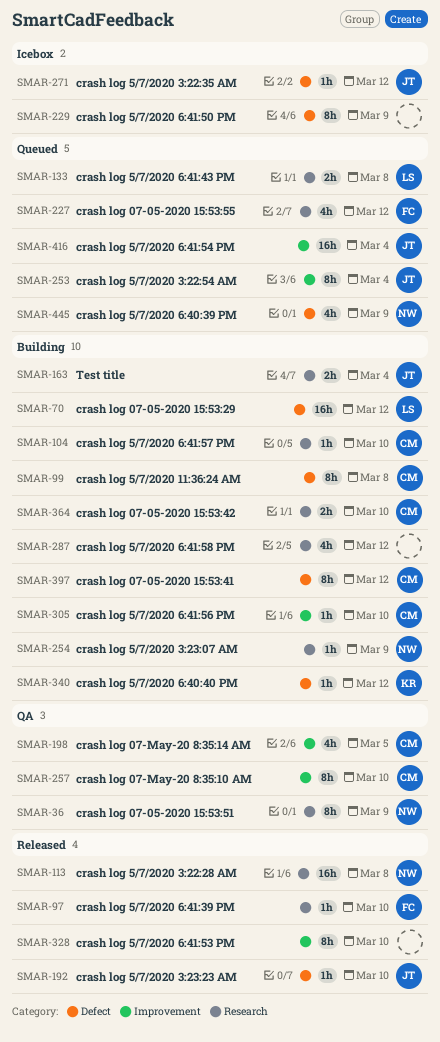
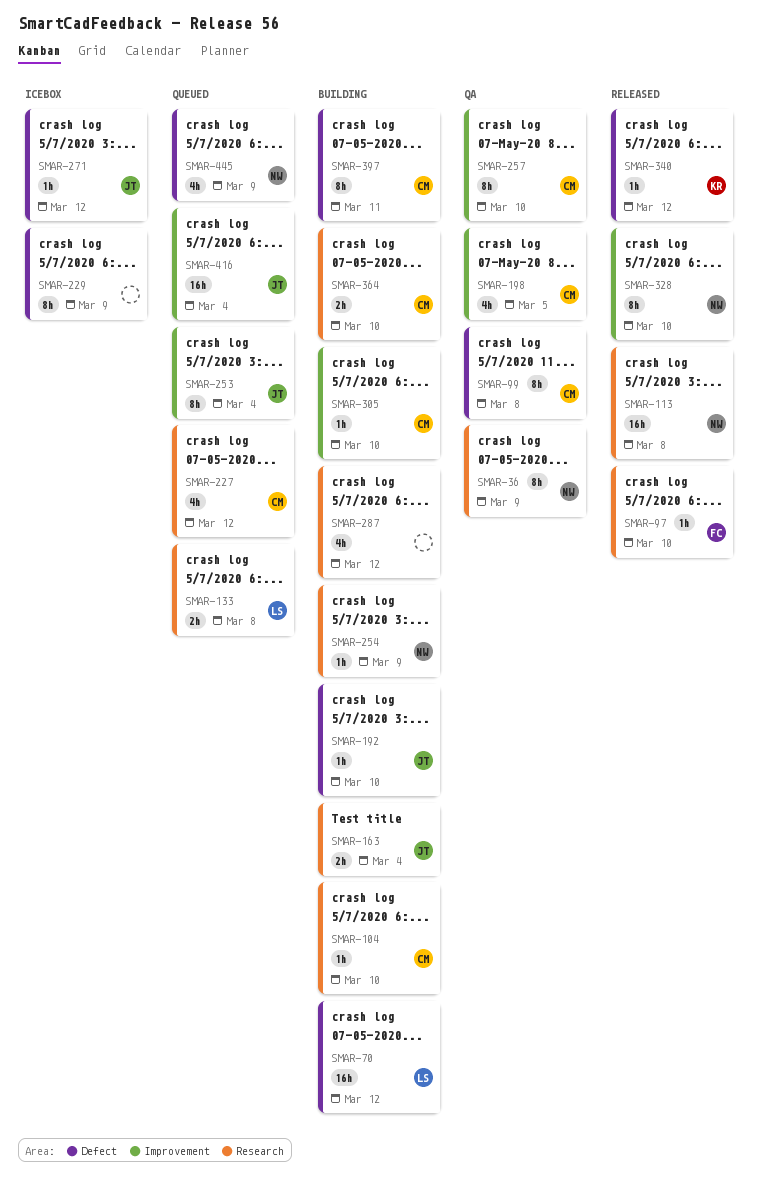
SMAR-99, status: Building -> QA
SMAR-192, status: Released -> Building
SMAR-227, owner: FC -> CM
SMAR-328, owner: none -> NW
SMAR-340, status: Building -> Released
SMAR-397, due: Mar 12 -> Mar 11

